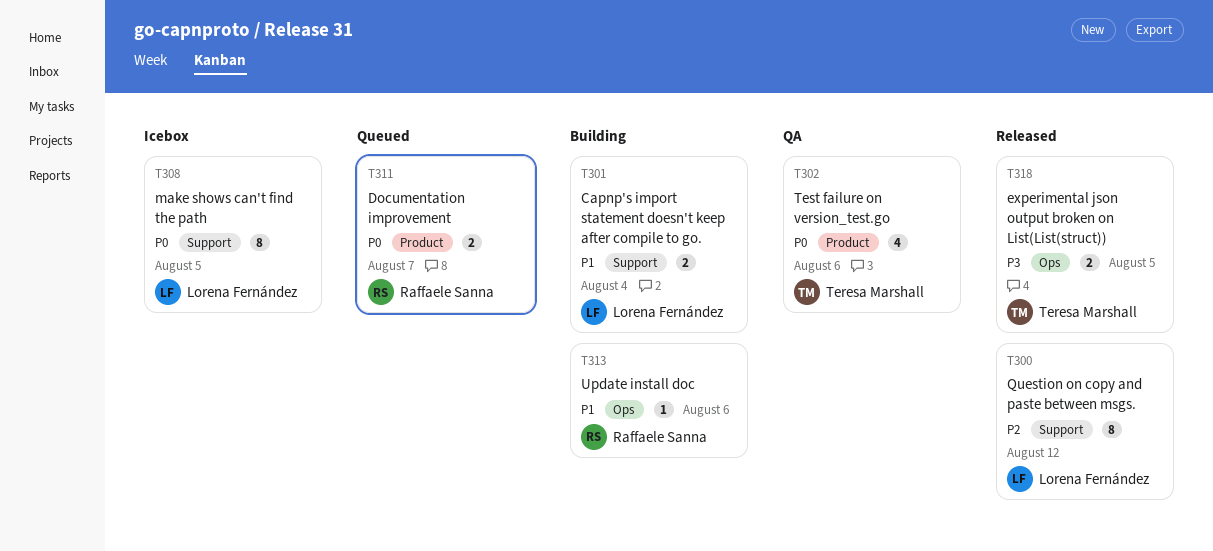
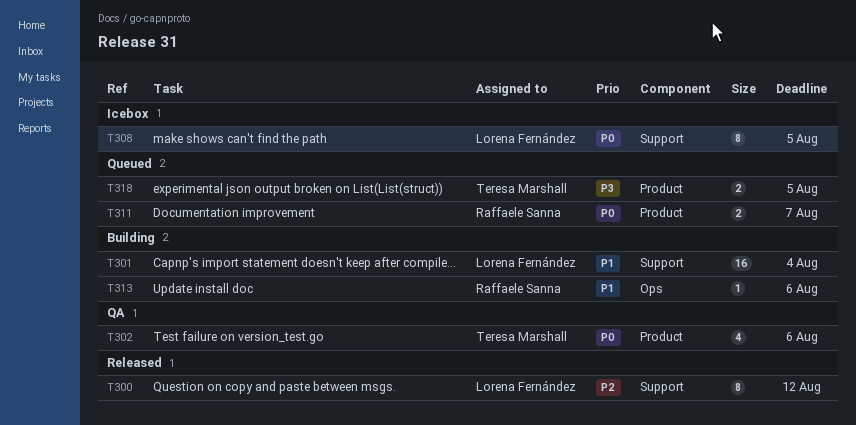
T301, estimate: 2 -> 16
T318, status: Released -> Queued
T318, label: Ops -> Product

